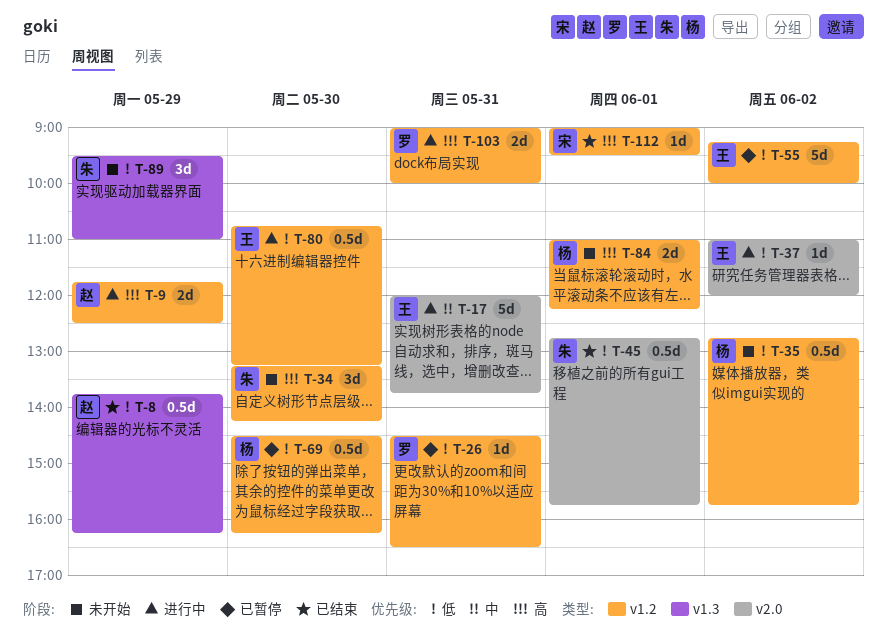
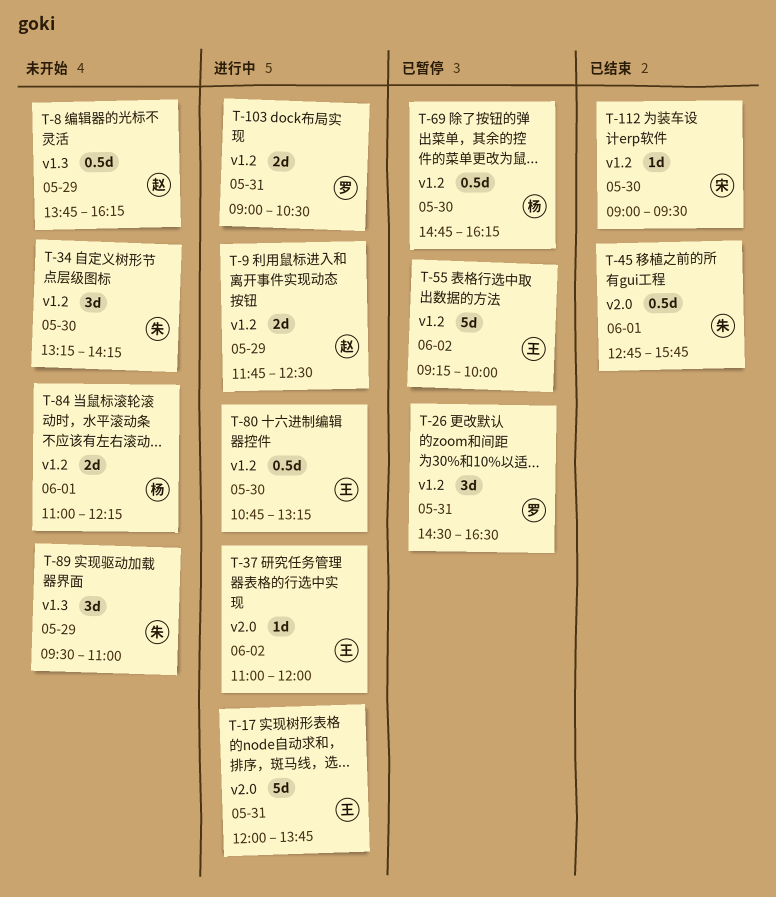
T-8, status: 已结束 -> 未开始
T-26, estimate: 1d -> 3d
T-35: present -> none
T-69, begins: 14:30 -> 14:45
T-103, ends: 10:00 -> 10:30
T-112, day: Jun 1 -> May 30

